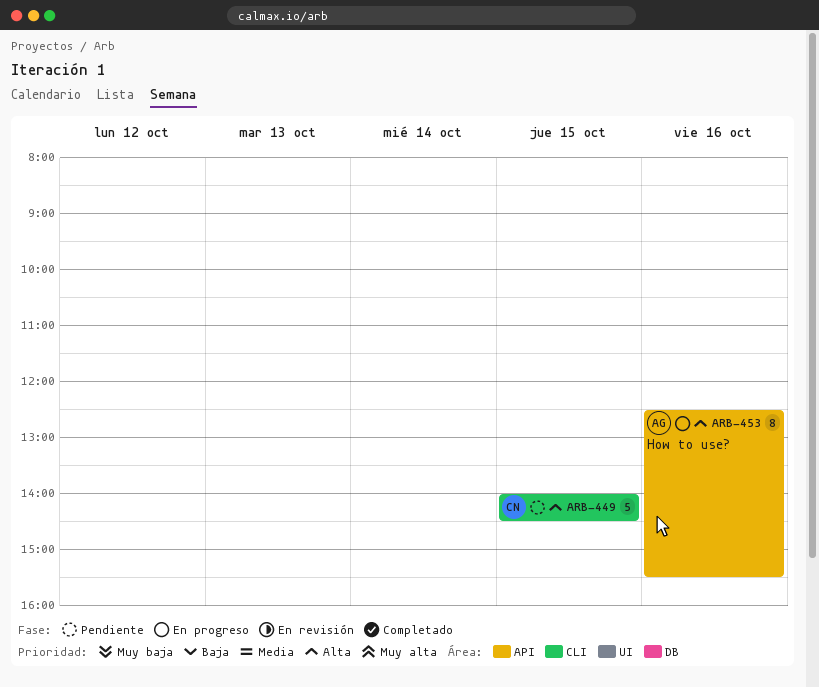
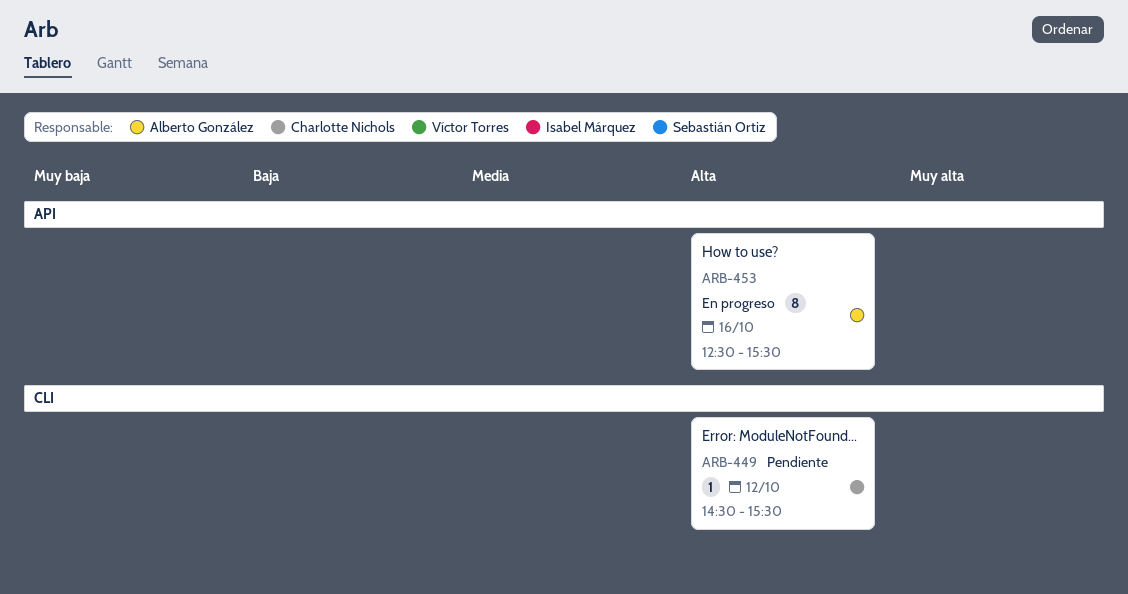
ARB-449, estimate: 5 -> 1
ARB-449, day: Oct 15 -> Oct 12
ARB-449, begins: 14:00 -> 14:30
ARB-449, ends: 14:30 -> 15:30

